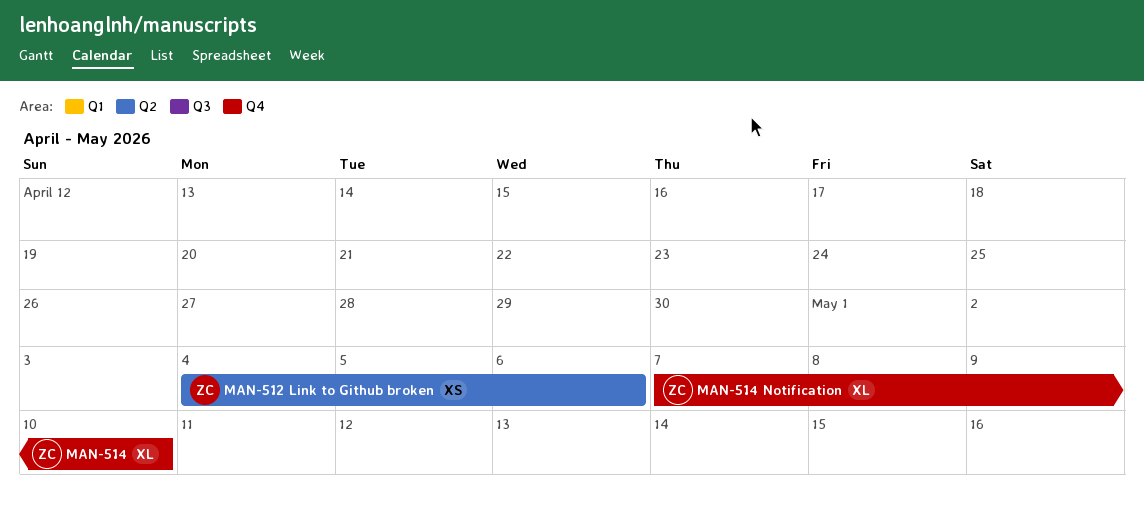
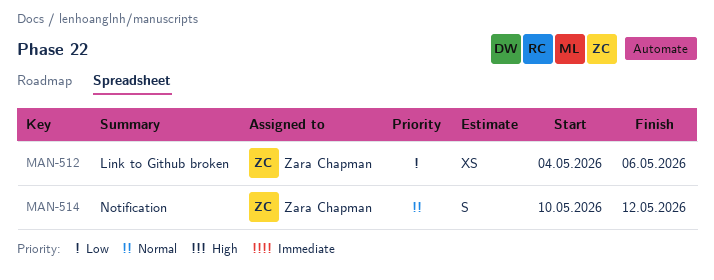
MAN-514, estimate: XL -> S
MAN-514, start: May 7 -> May 10
MAN-514, due: May 10 -> May 12

